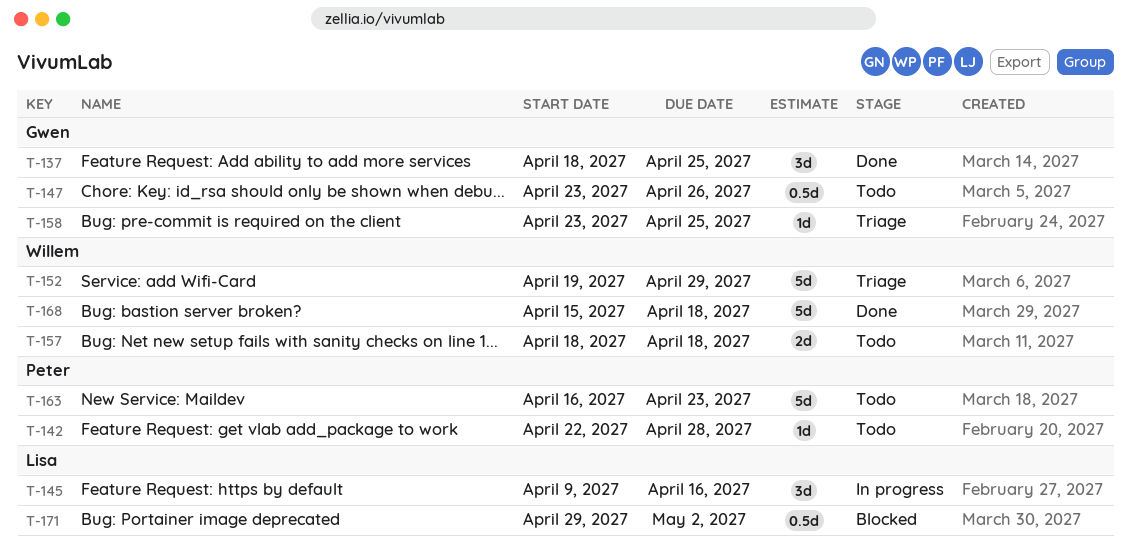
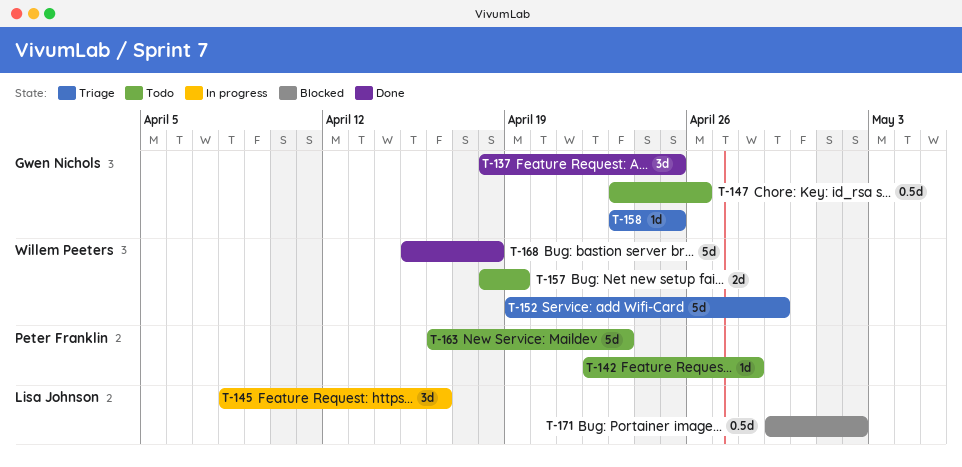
T-145, start: Apr 9 -> Apr 8
T-157, due: Apr 18 -> Apr 19

